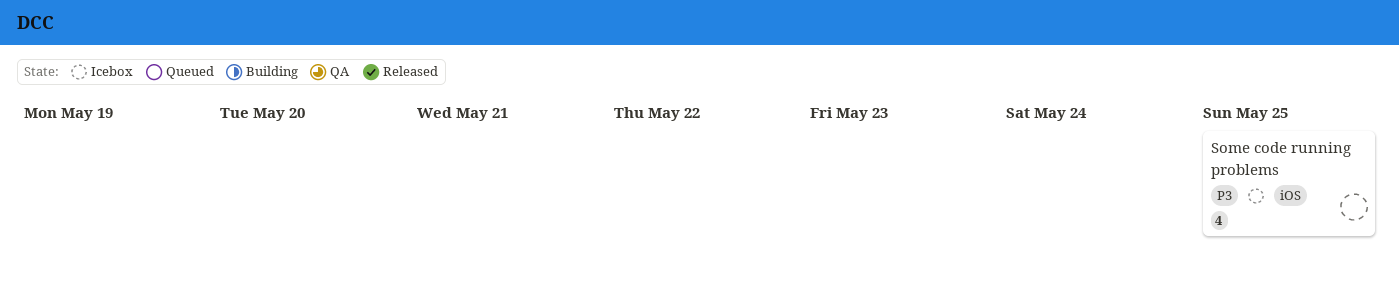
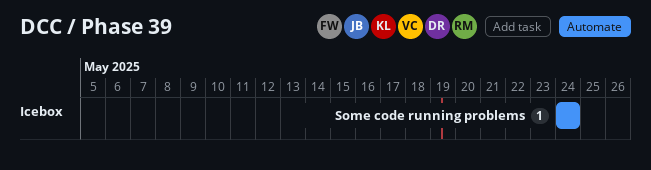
Some code running problems, estimate: 4 -> 1
Some code running problems, due: May 25 -> May 24

